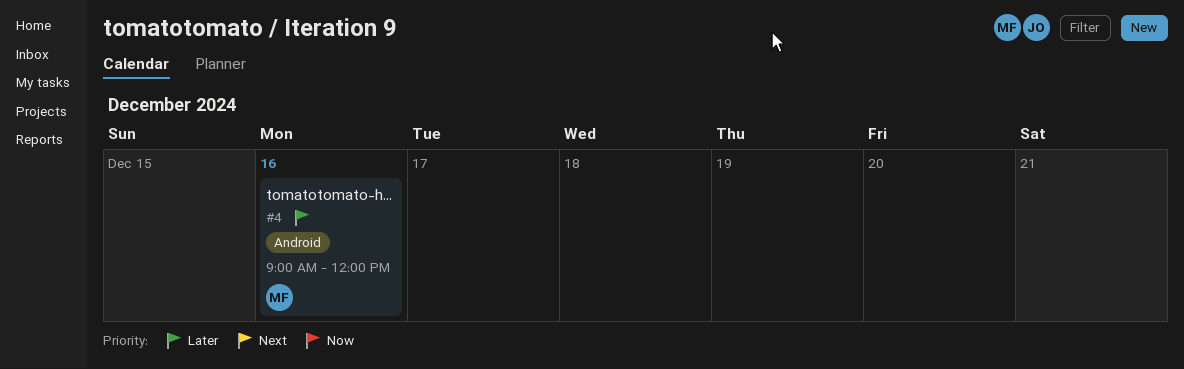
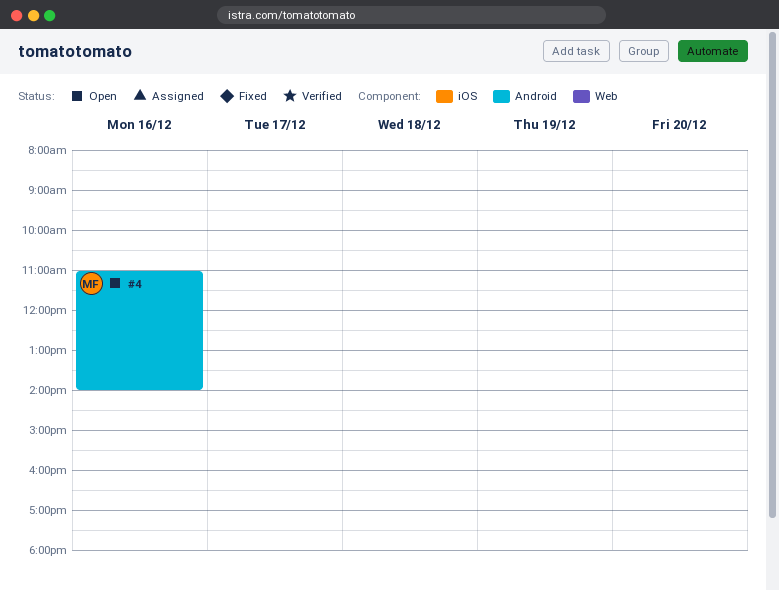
#4, begins: 09:00 -> 11:00
#4, ends: 12:00 -> 14:00

